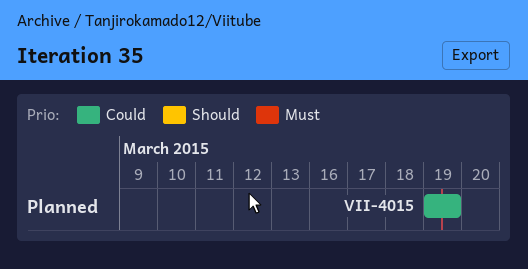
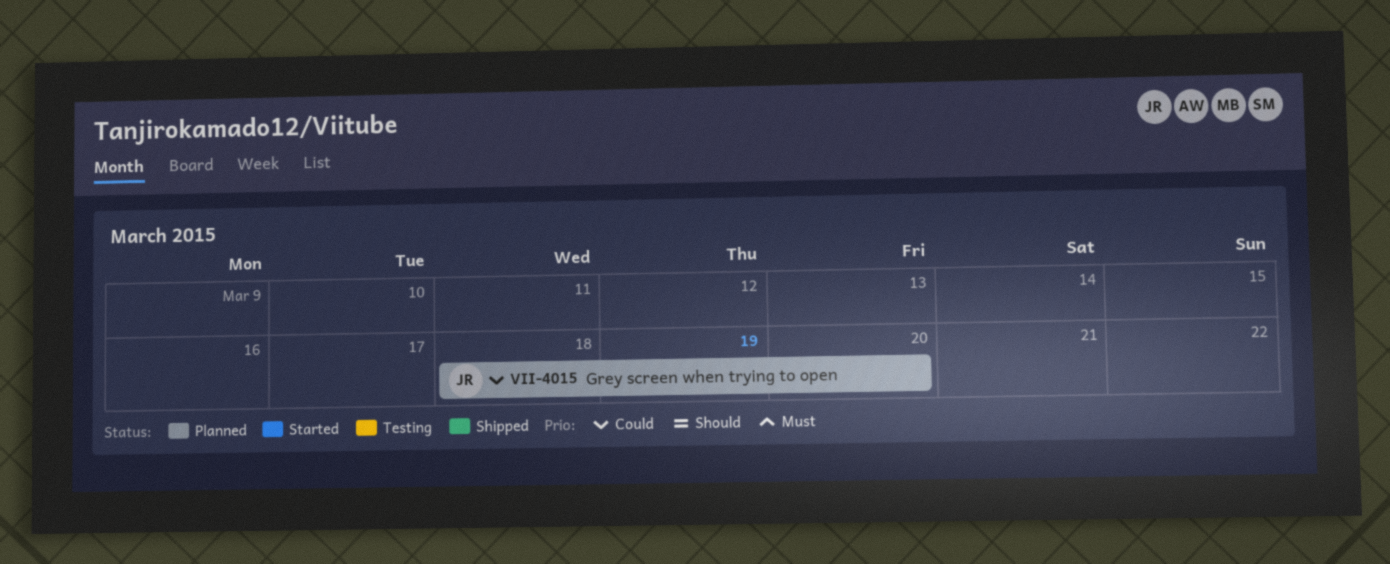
VII-4015, start: Mar 19 -> Mar 18
VII-4015, due: Mar 19 -> Mar 20

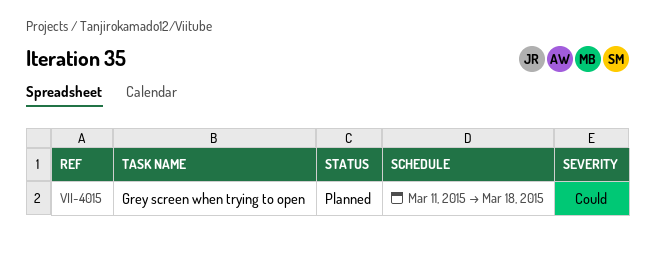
VII-4015, start: Mar 18 -> Mar 11
VII-4015, due: Mar 20 -> Mar 18

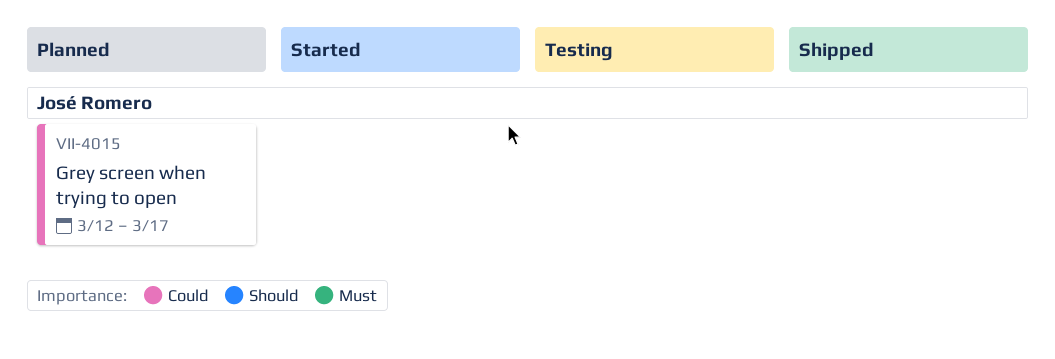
VII-4015, start: Mar 11 -> Mar 12
VII-4015, due: Mar 18 -> Mar 17

